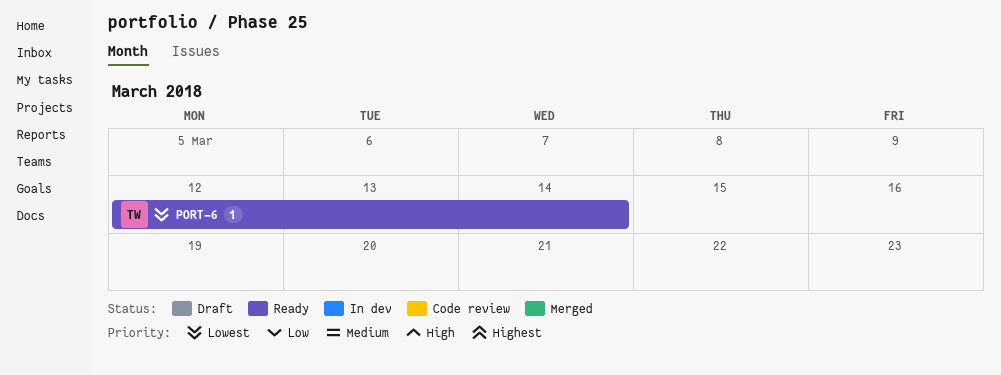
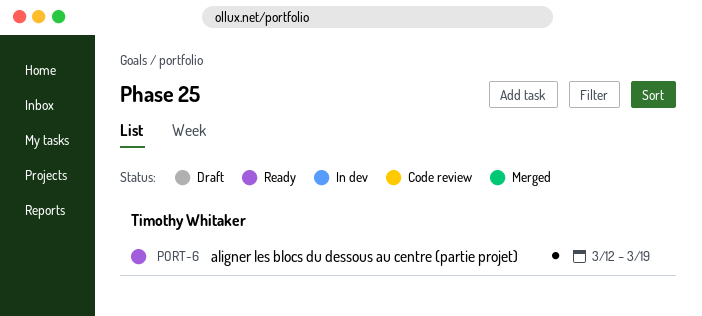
PORT-6, due: Mar 14 -> Mar 19

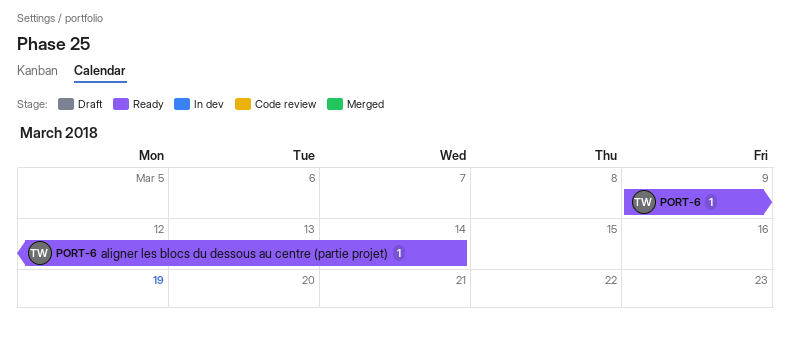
PORT-6, start: Mar 12 -> Mar 9
PORT-6, due: Mar 19 -> Mar 14

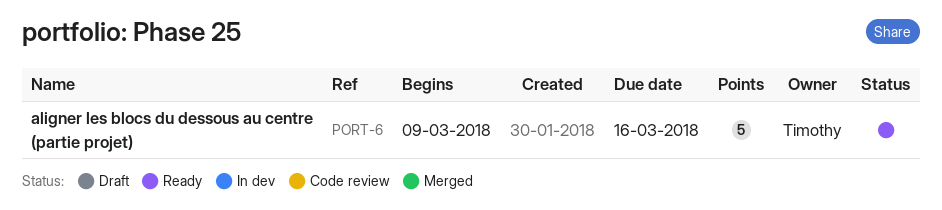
PORT-6, estimate: 1 -> 5
PORT-6, due: Mar 14 -> Mar 16

